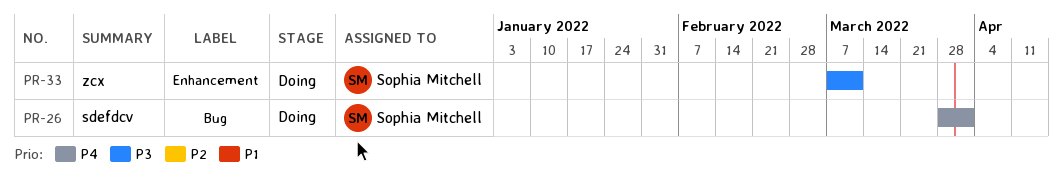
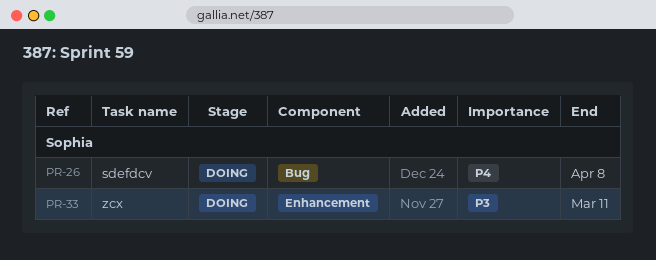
PR-26, due: Apr 1 -> Apr 8

